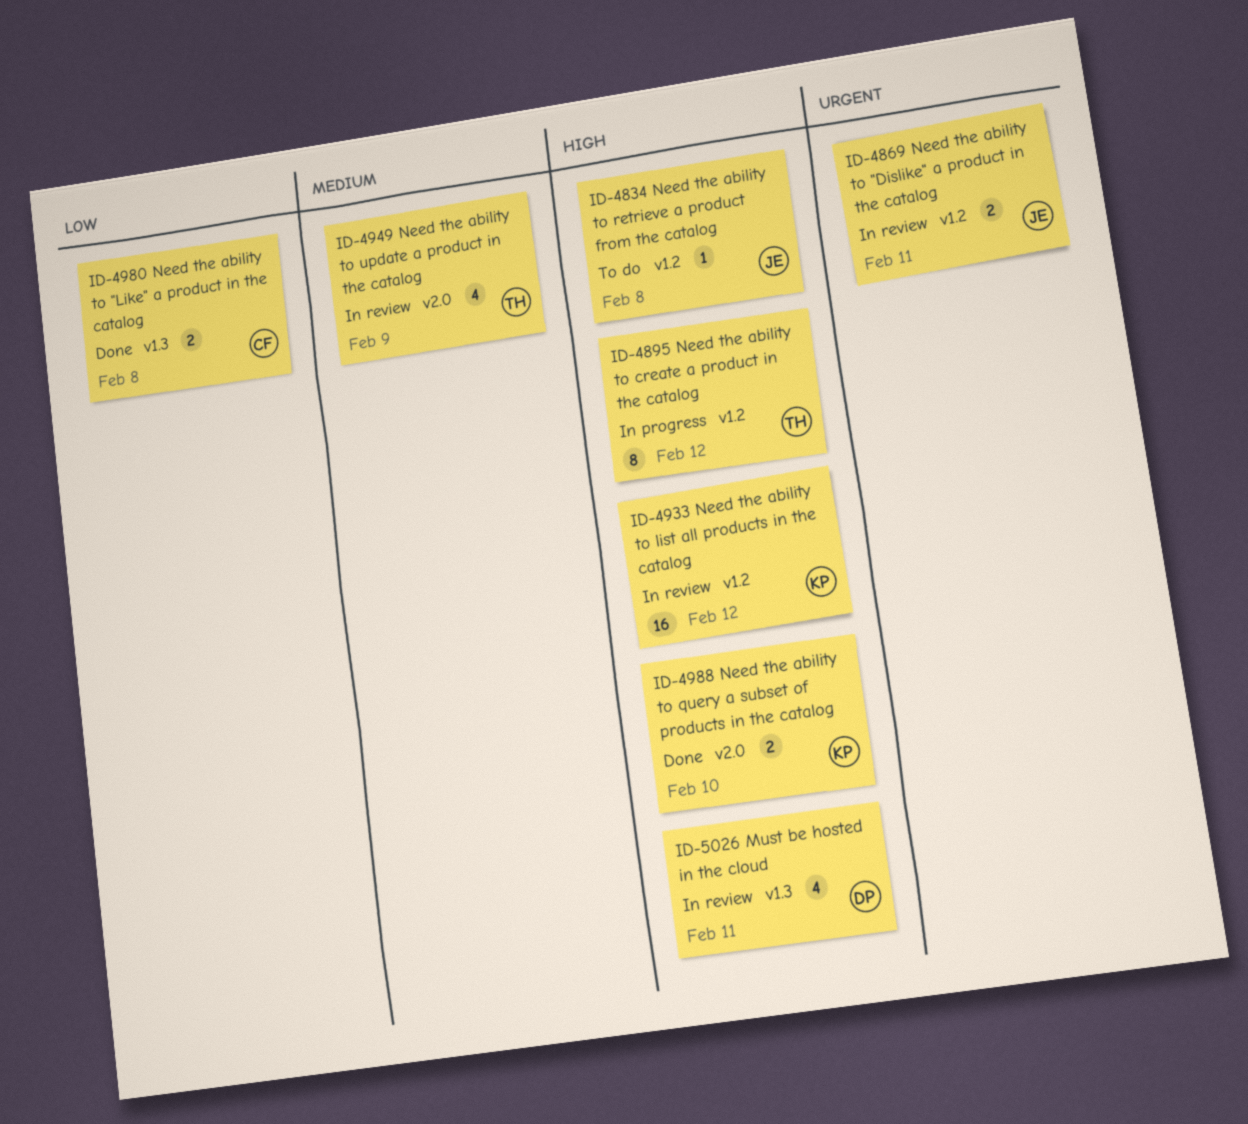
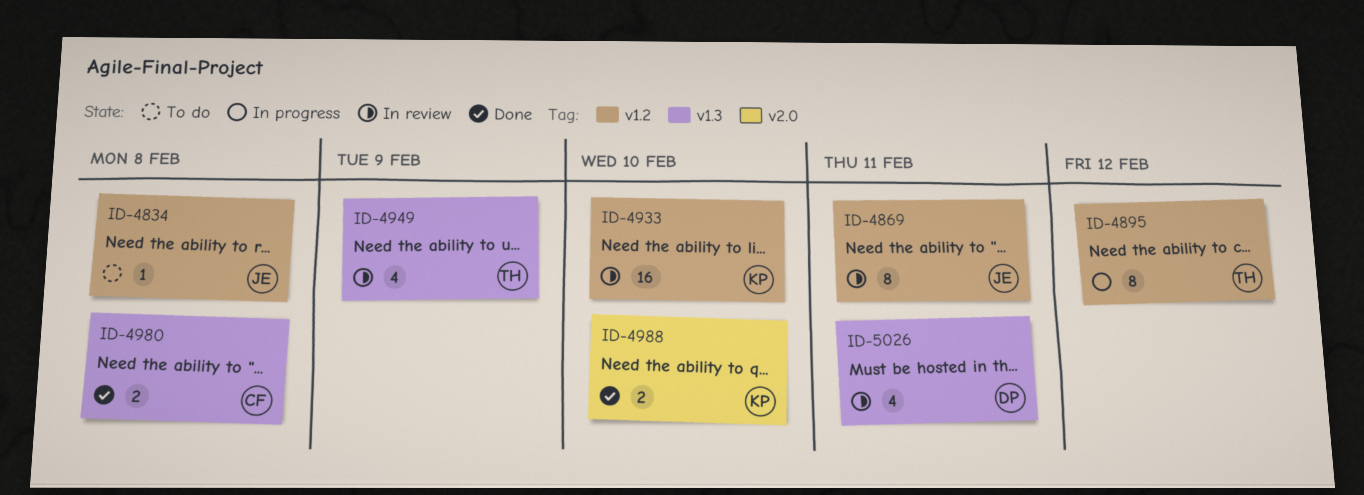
ID-4869, estimate: 2 -> 8
ID-4933, due: Feb 12 -> Feb 10
ID-4949, label: v2.0 -> v1.3

